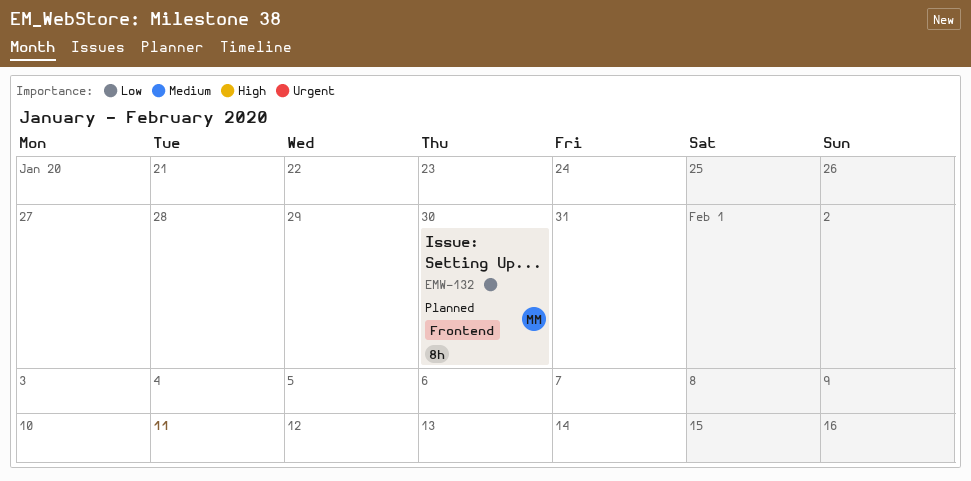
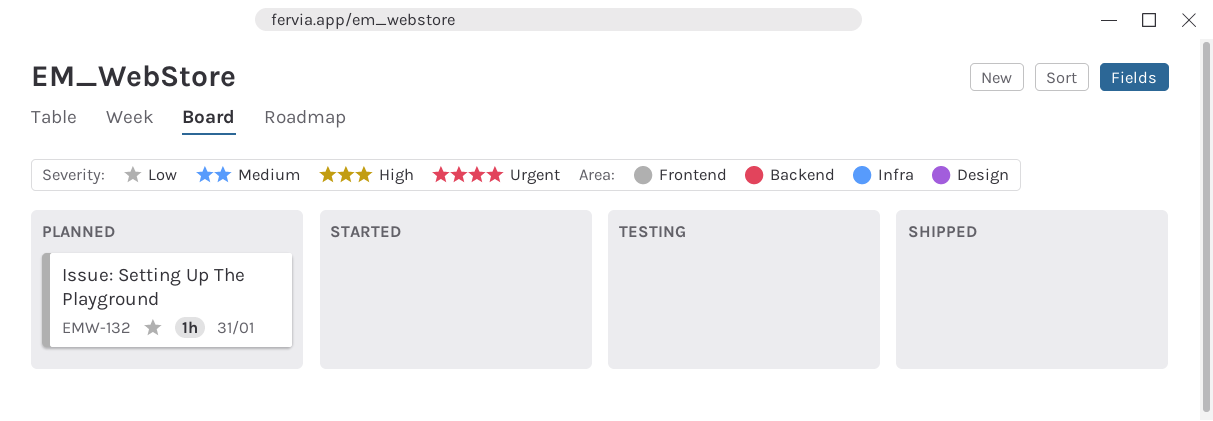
EMW-132, estimate: 8h -> 1h
EMW-132, due: Jan 30 -> Jan 31

